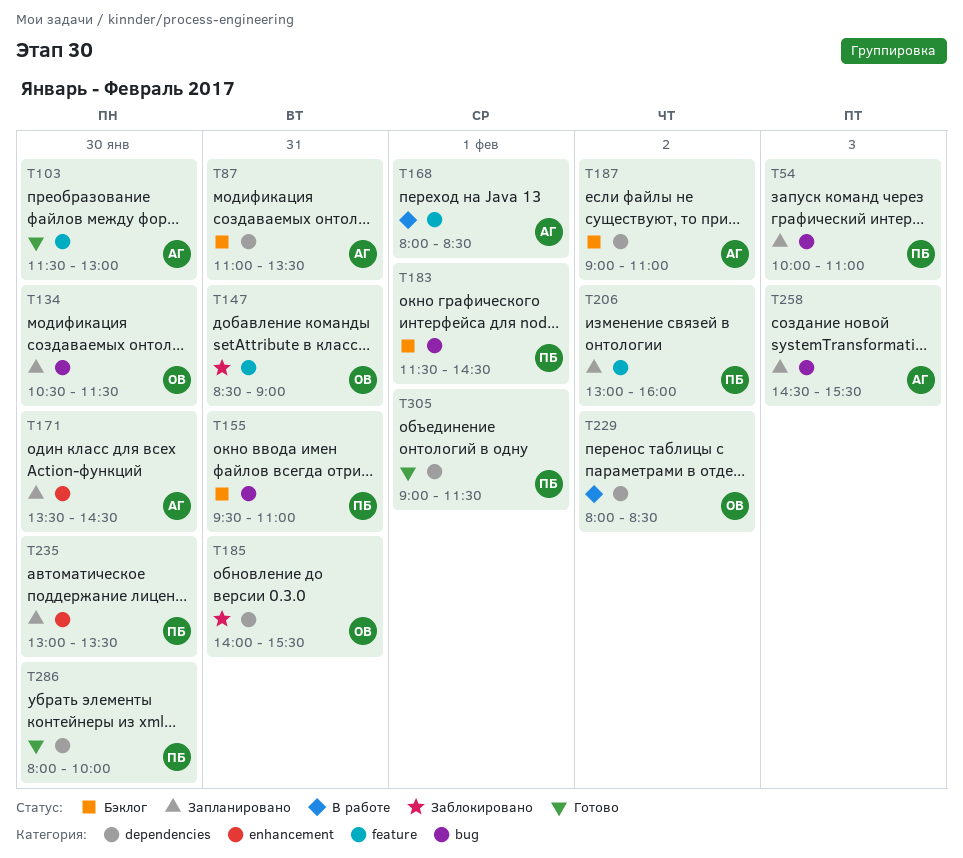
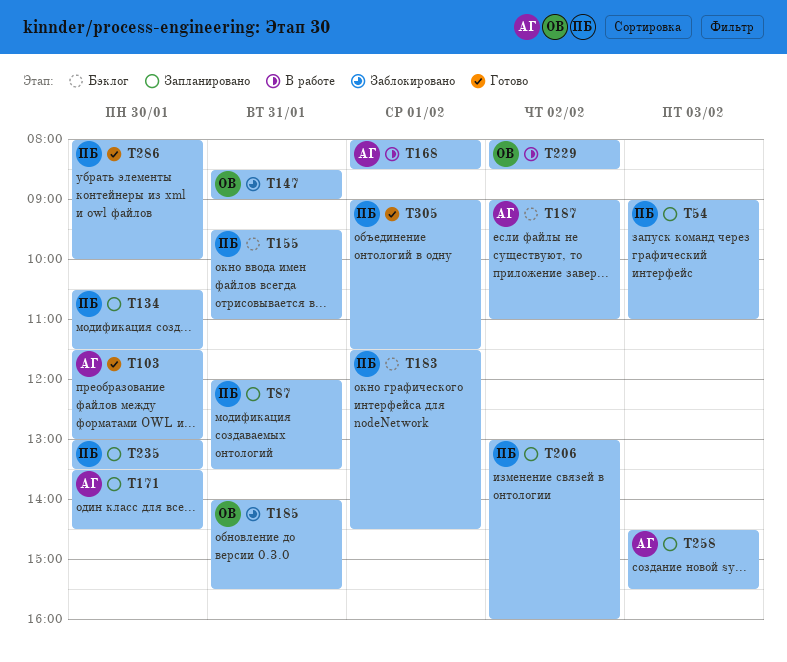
T54, begins: 10:00 -> 09:00
T87, status: Бэклог -> Запланировано
T87, owner: АГ -> ПБ
T87, begins: 11:00 -> 12:00
T134, owner: ОВ -> ПБ

